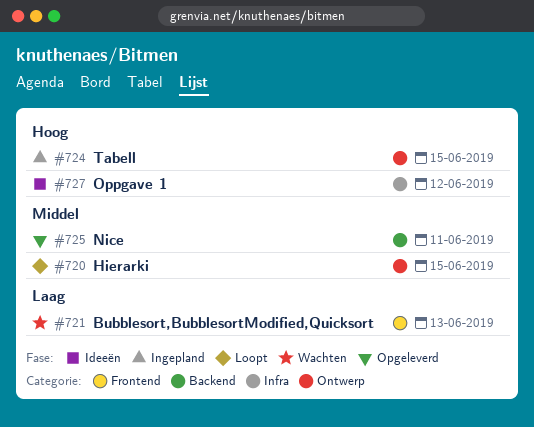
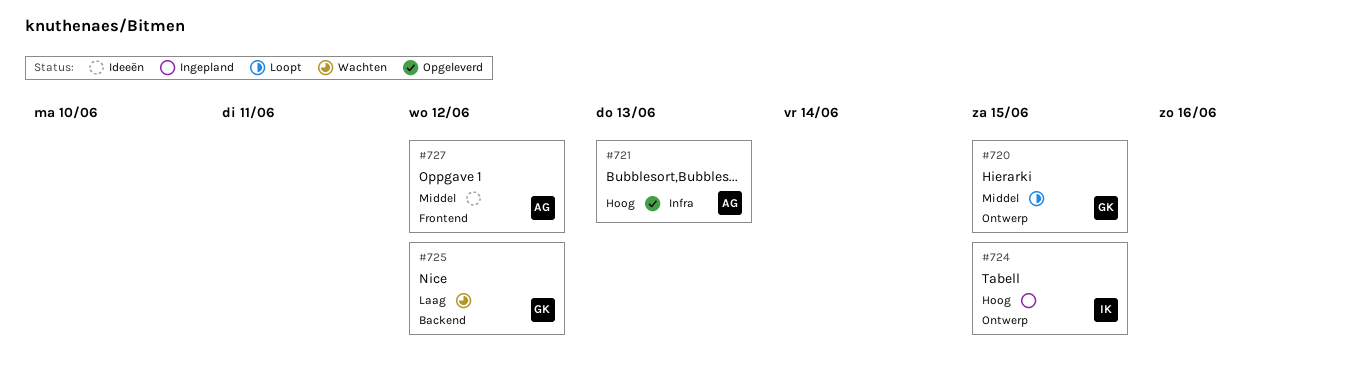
#721, status: Wachten -> Opgeleverd
#721, priority: Laag -> Hoog
#721, label: Frontend -> Infra
#725, status: Opgeleverd -> Wachten
#725, priority: Middel -> Laag
#725, due: Jun 11 -> Jun 12
#727, priority: Hoog -> Middel
#727, label: Infra -> Frontend

